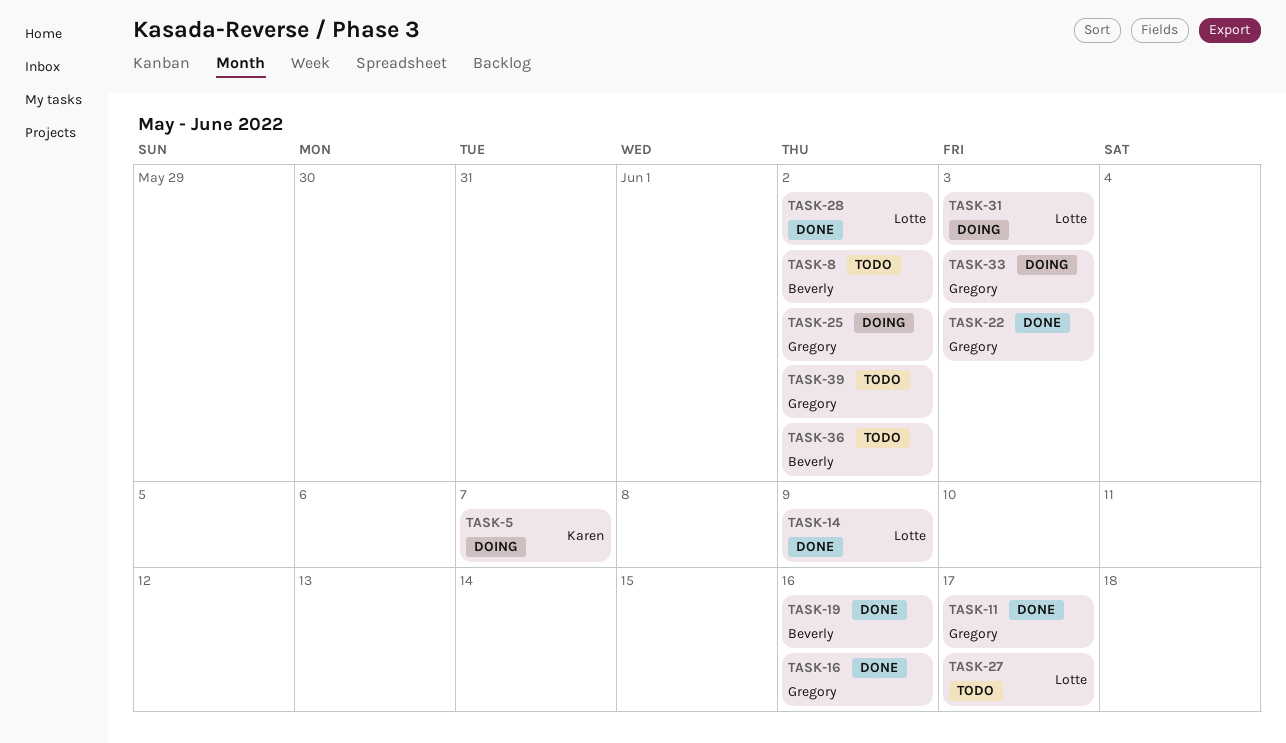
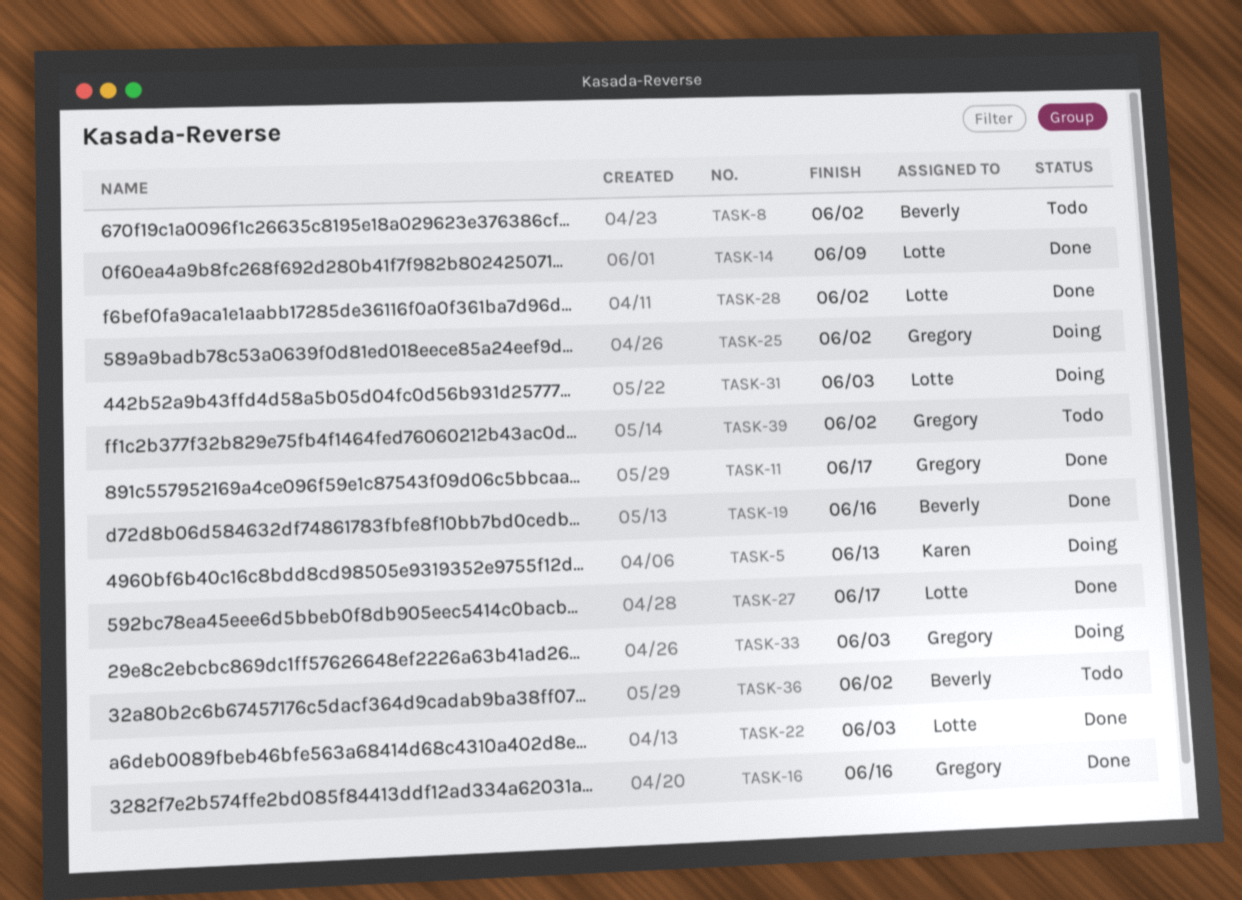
TASK-5, due: Jun 7 -> Jun 13
TASK-22, owner: Gregory -> Lotte
TASK-27, status: Todo -> Done

